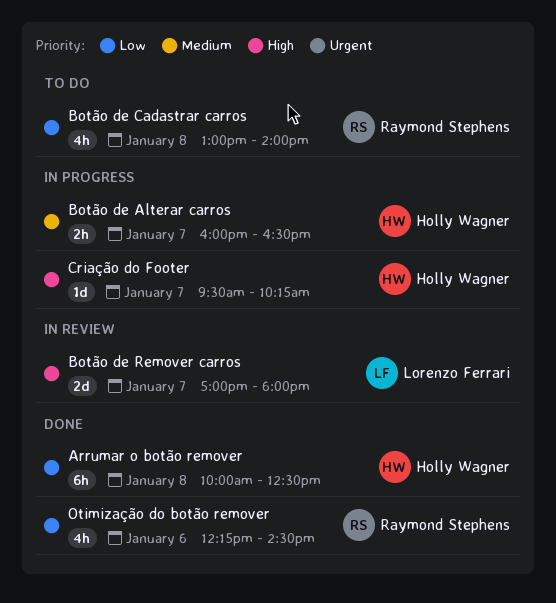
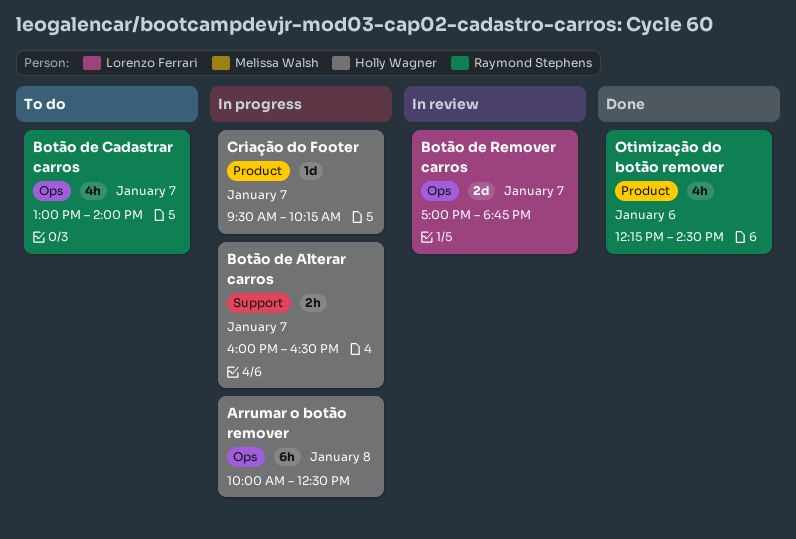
Arrumar o botão remover, status: Done -> In progress
Botão de Cadastrar carros, day: Jan 8 -> Jan 7
Botão de Remover carros, ends: 18:00 -> 18:45

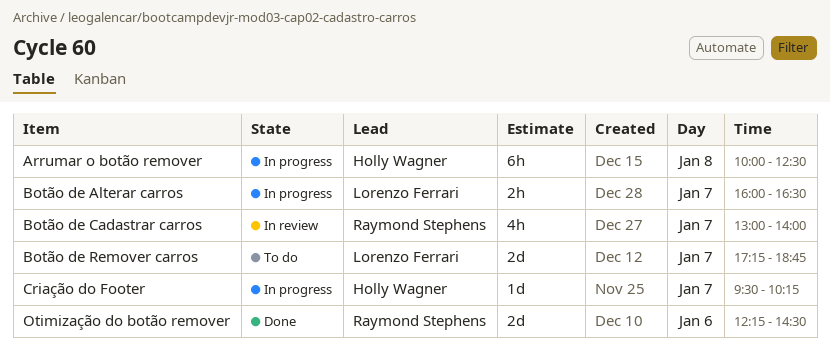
Botão de Alterar carros, owner: Holly Wagner -> Lorenzo Ferrari
Botão de Cadastrar carros, status: To do -> In review
Botão de Remover carros, status: In review -> To do
Botão de Remover carros, begins: 17:00 -> 17:15
Otimização do botão remover, estimate: 4h -> 2d

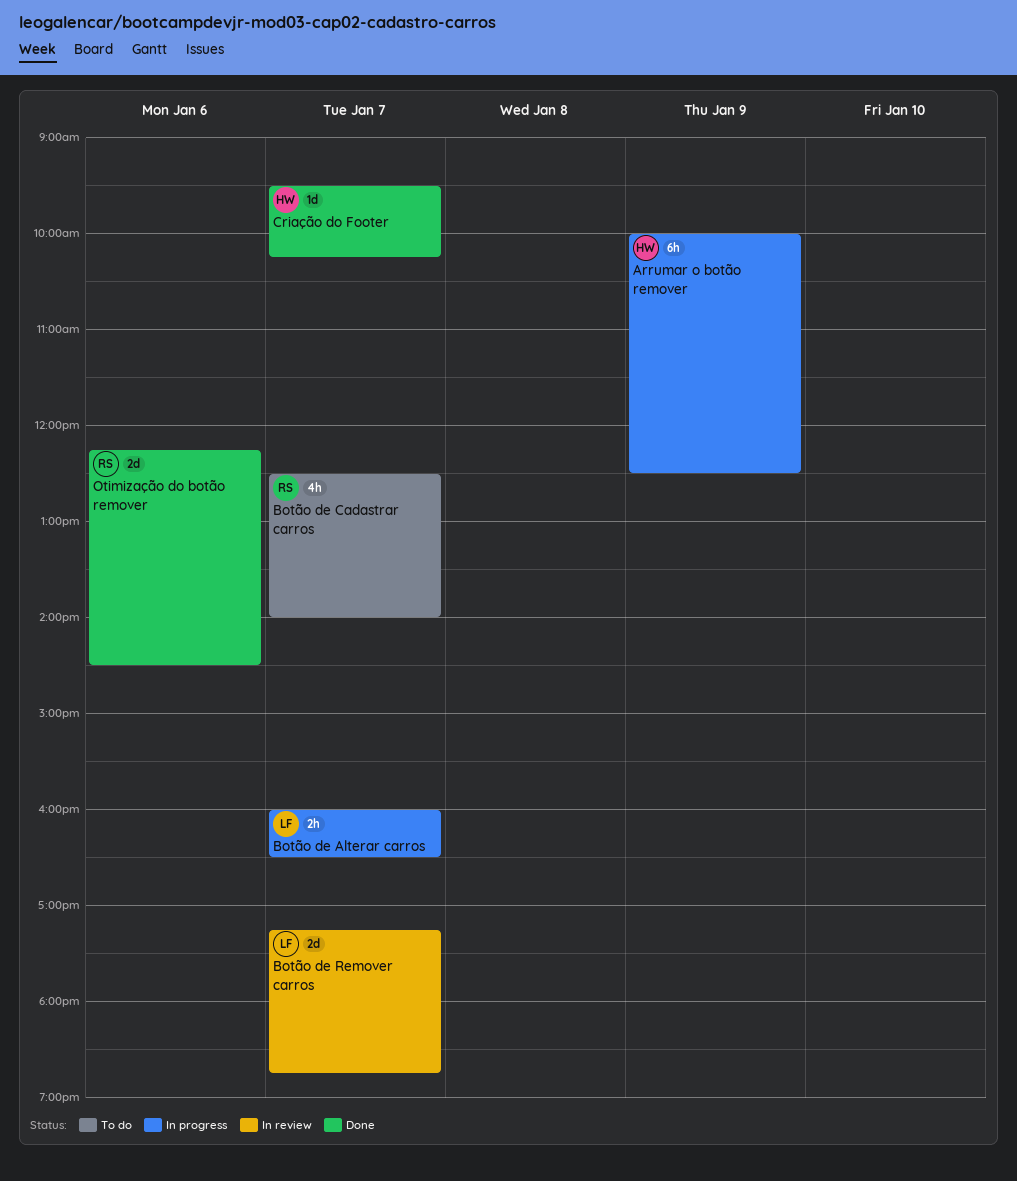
Arrumar o botão remover, day: Jan 8 -> Jan 9
Botão de Cadastrar carros, status: In review -> To do
Botão de Cadastrar carros, begins: 13:00 -> 12:30
Botão de Remover carros, status: To do -> In review
Criação do Footer, status: In progress -> Done

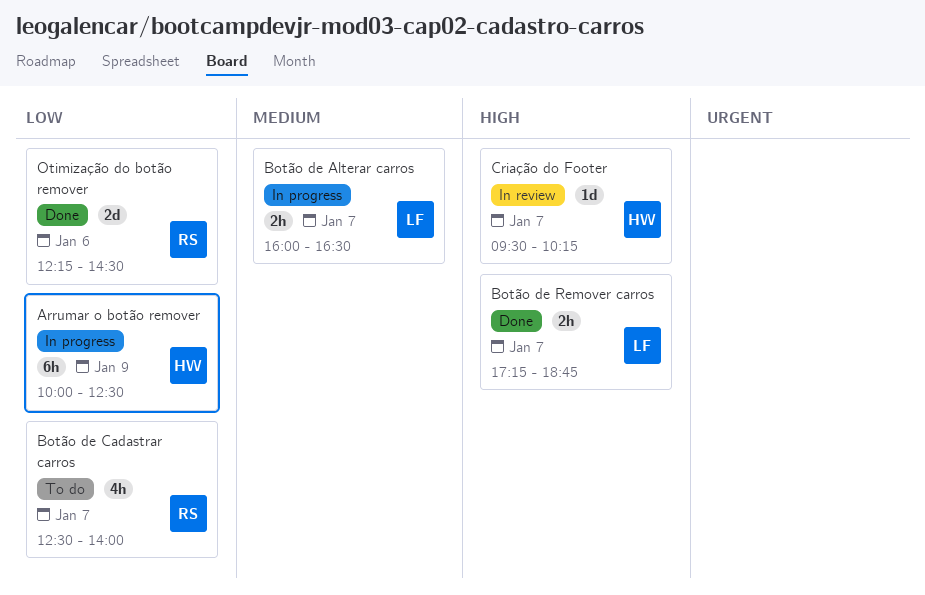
Botão de Remover carros, status: In review -> Done
Botão de Remover carros, estimate: 2d -> 2h
Criação do Footer, status: Done -> In review

